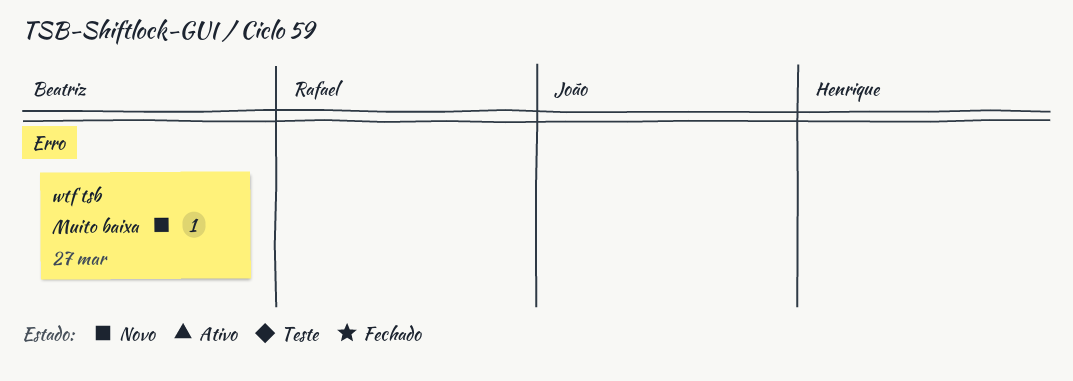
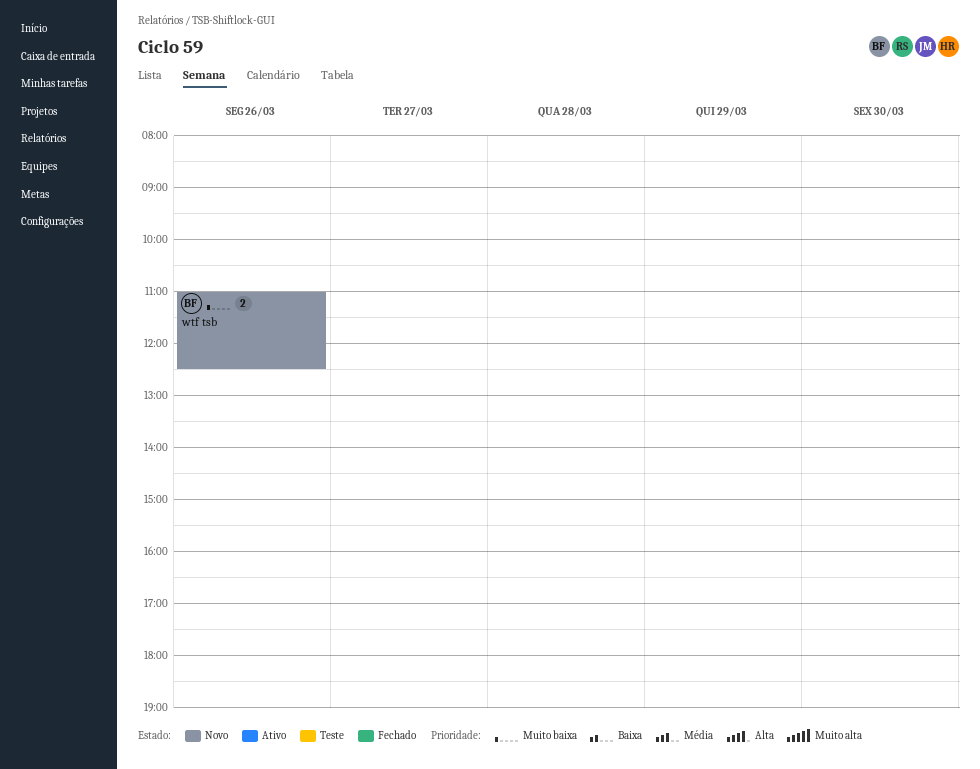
wtf tsb, estimate: 1 -> 2
wtf tsb, day: Mar 27 -> Mar 26

